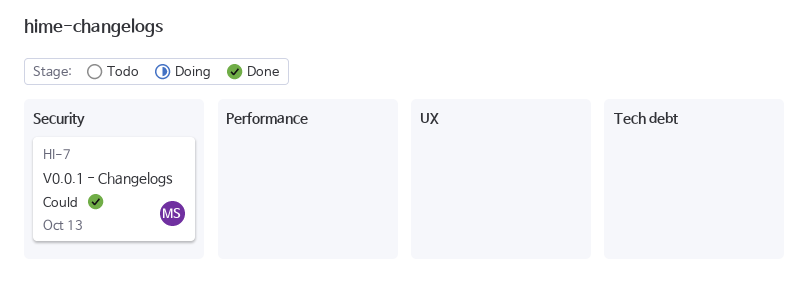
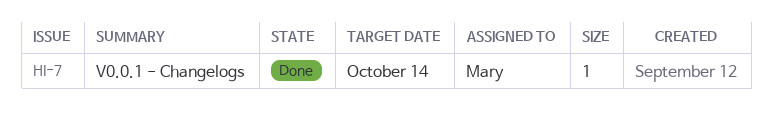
HI-7, due: Oct 13 -> Oct 14

